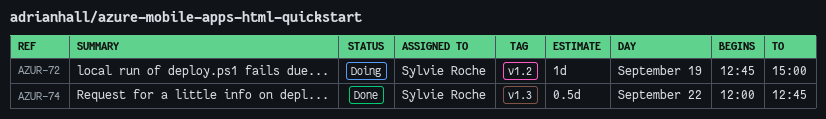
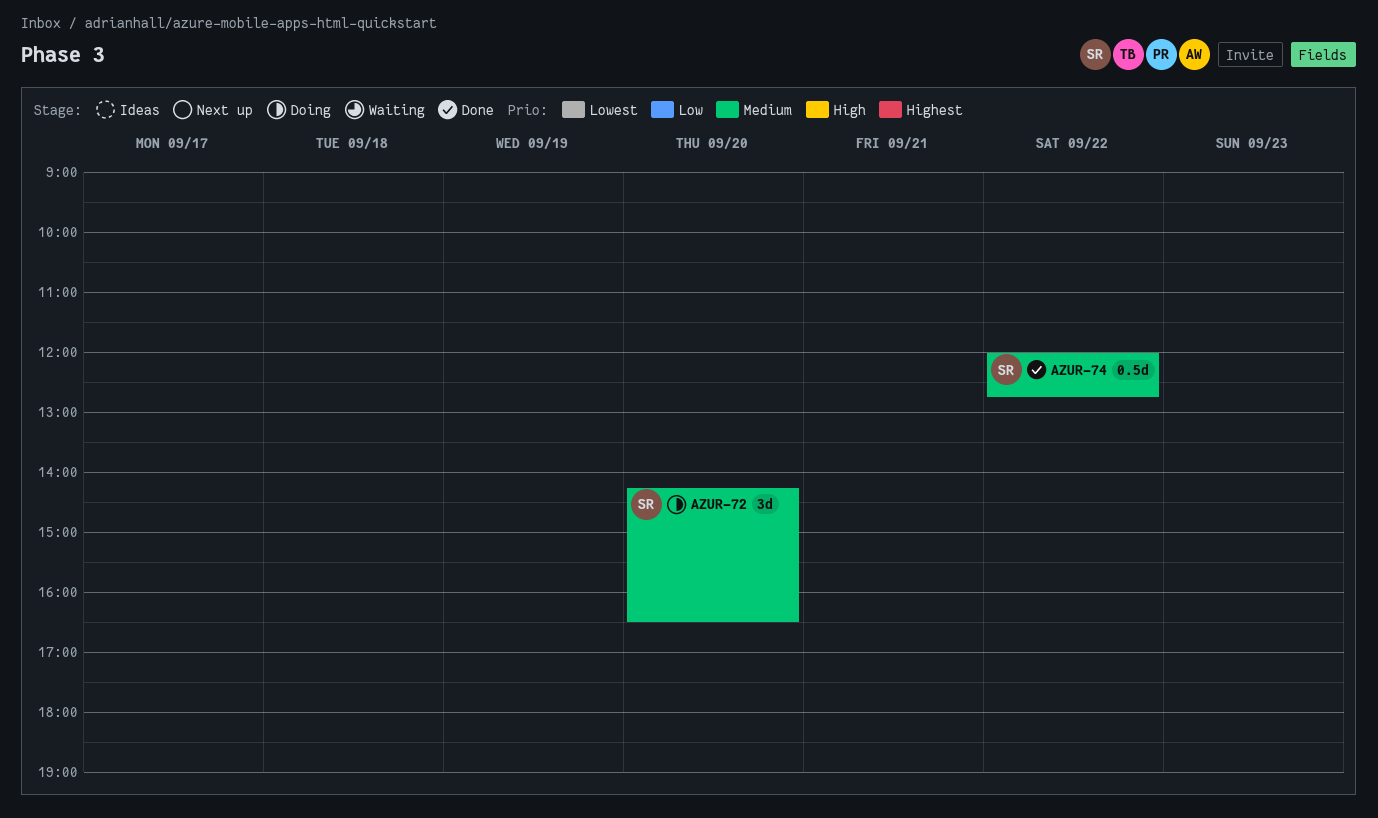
AZUR-72, estimate: 1d -> 3d
AZUR-72, day: Sep 19 -> Sep 20
AZUR-72, begins: 12:45 -> 14:15
AZUR-72, ends: 15:00 -> 16:30

